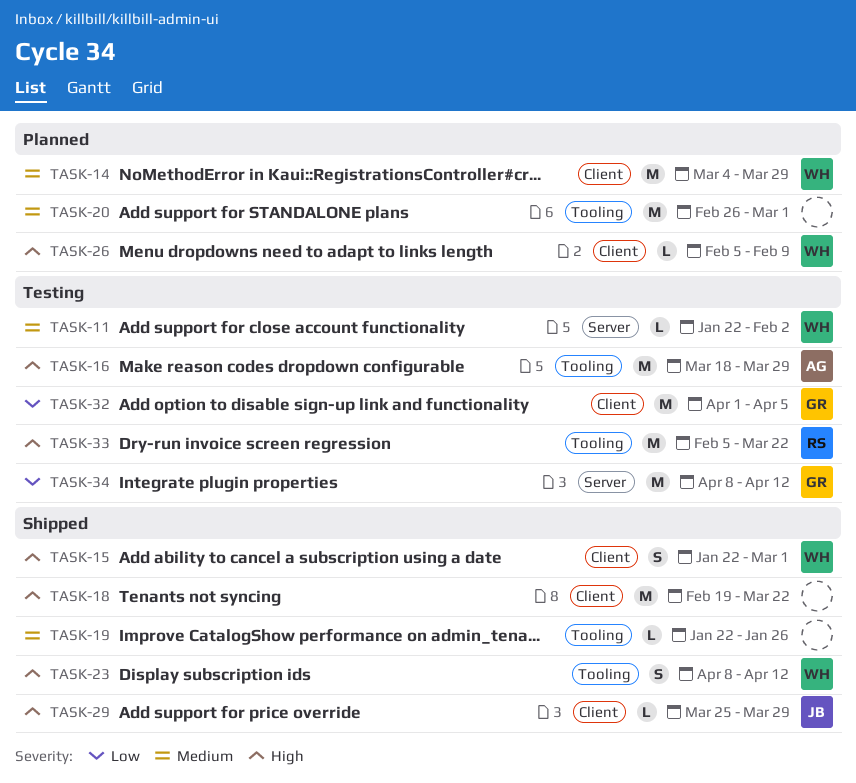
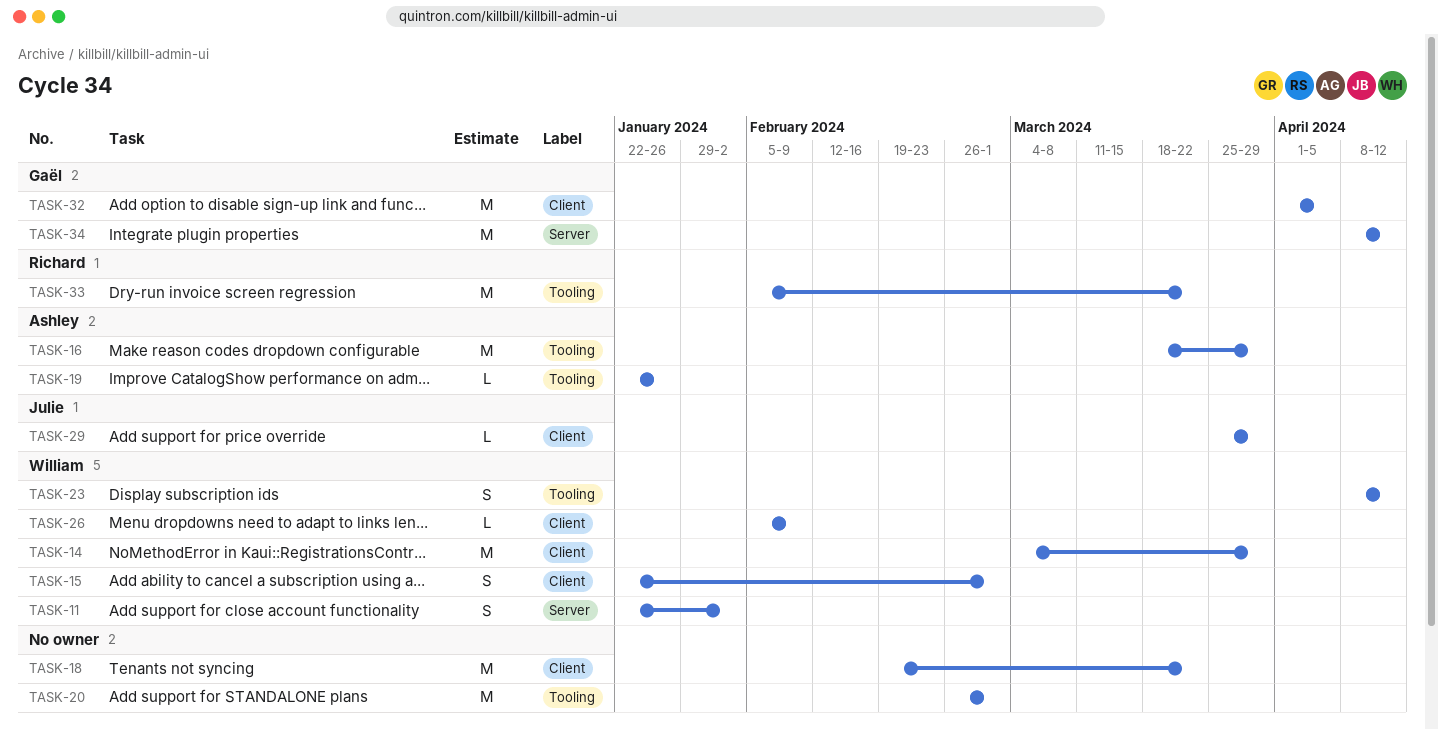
TASK-11, estimate: L -> S
TASK-19, owner: none -> Ashley

